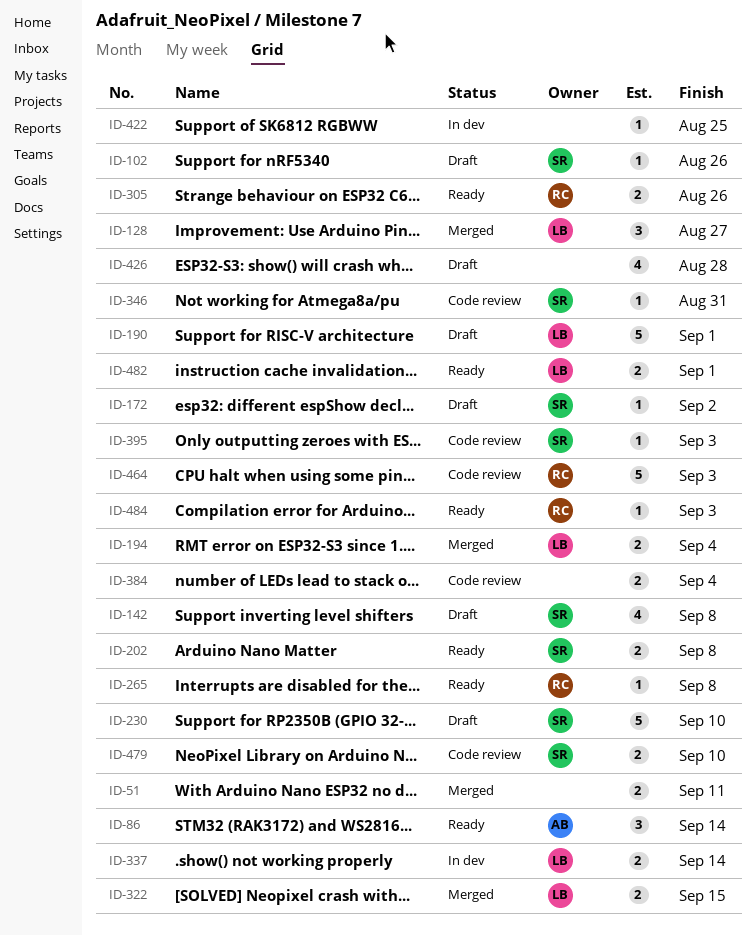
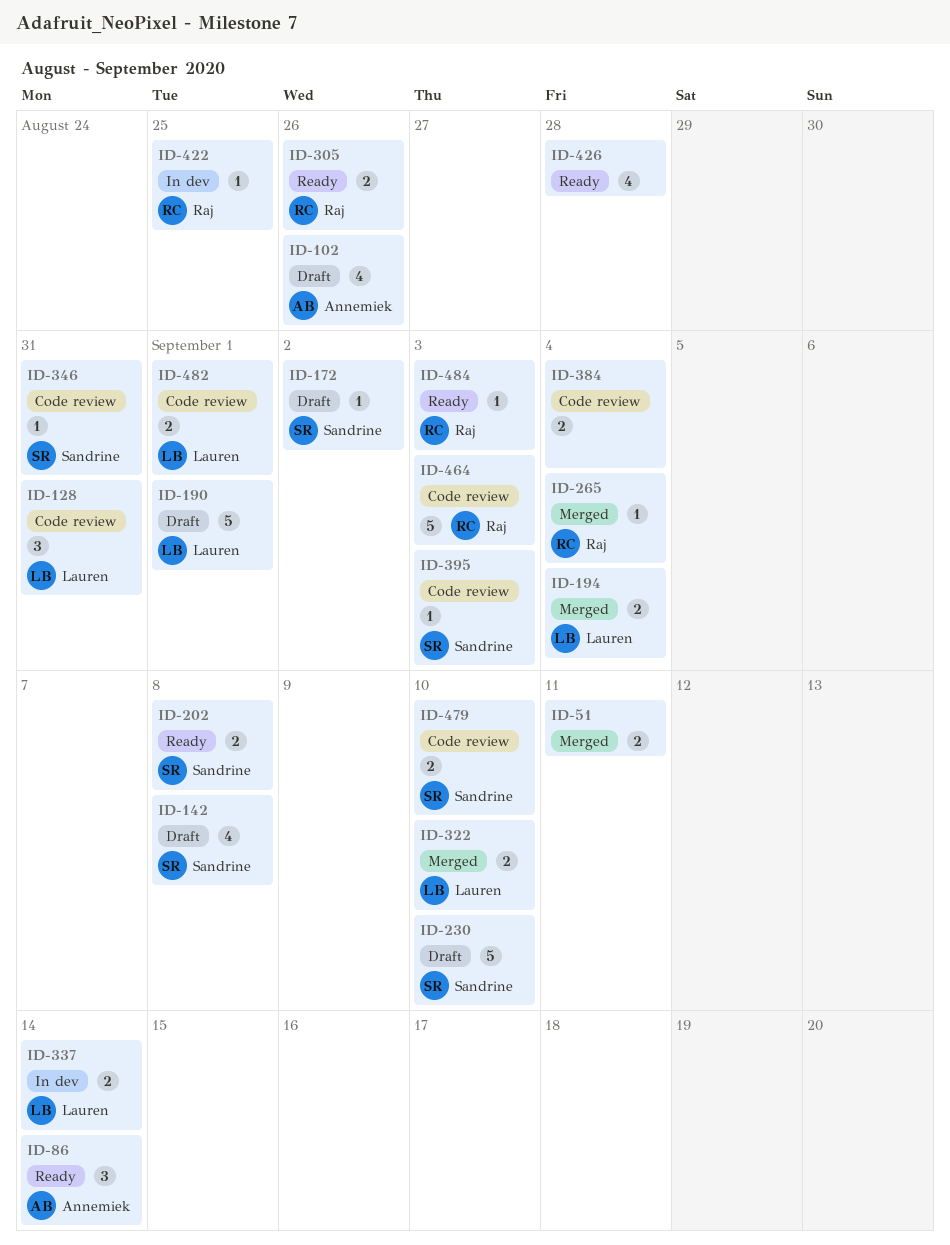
ID-102, owner: Sandrine -> Annemiek
ID-102, estimate: 1 -> 4
ID-128, status: Merged -> Code review
ID-128, due: Aug 27 -> Aug 31
ID-265, status: Ready -> Merged
ID-265, due: Sep 8 -> Sep 4
ID-322, due: Sep 15 -> Sep 10
ID-422, owner: none -> Raj
ID-426, status: Draft -> Ready
ID-482, status: Ready -> Code review

